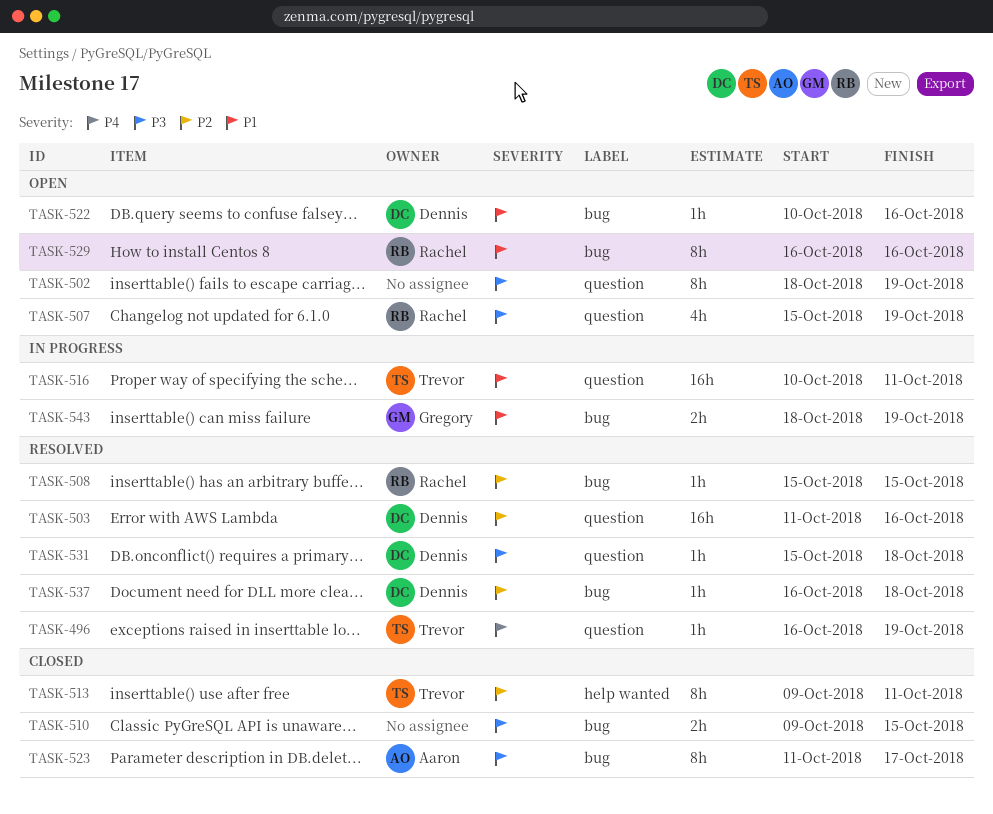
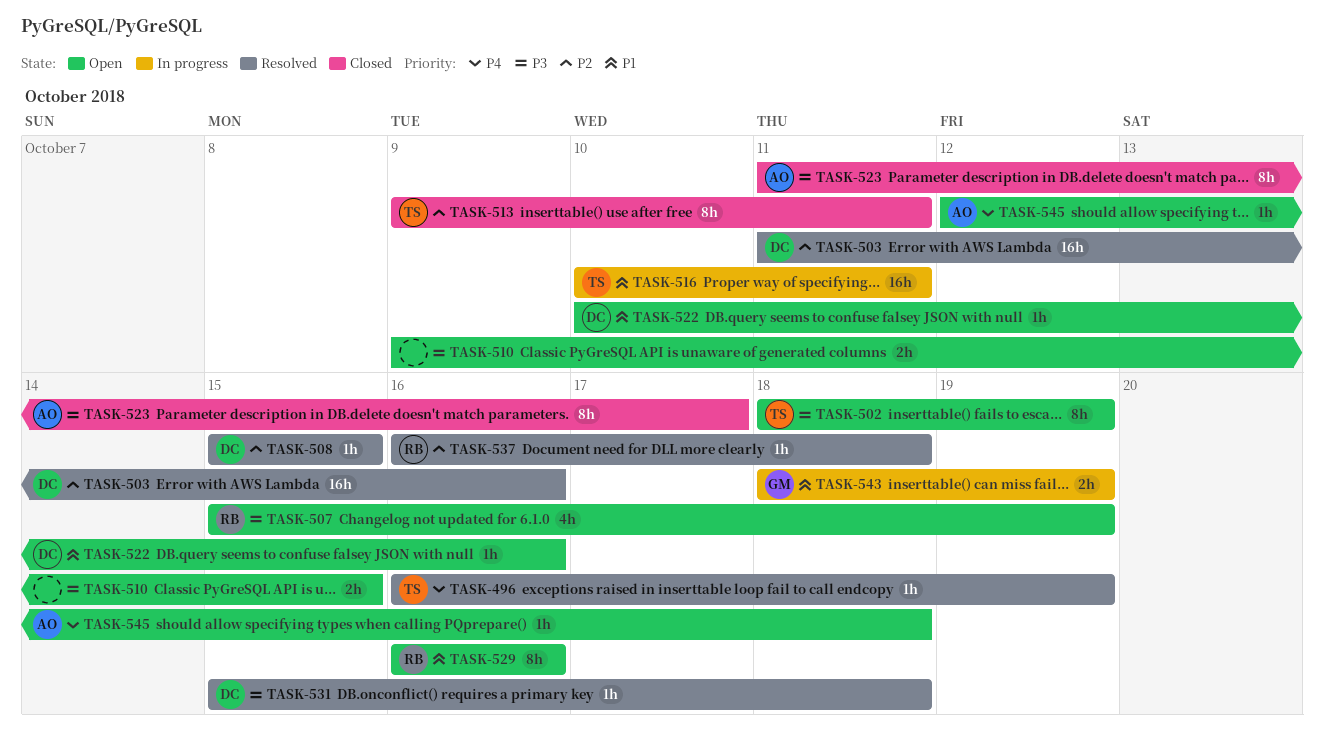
TASK-502, owner: none -> Trevor
TASK-508, owner: Rachel -> Dennis
TASK-510, status: Closed -> Open
TASK-537, owner: Dennis -> Rachel
TASK-545: none -> present

